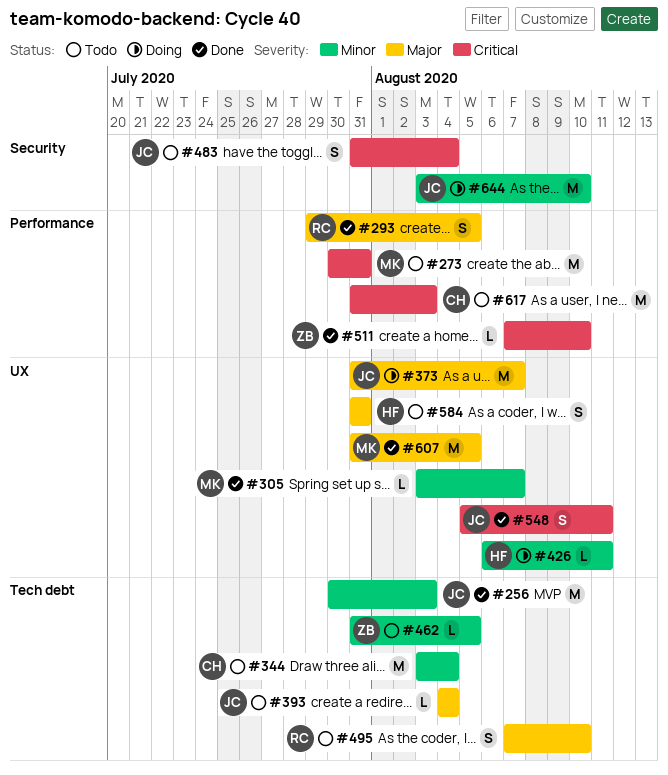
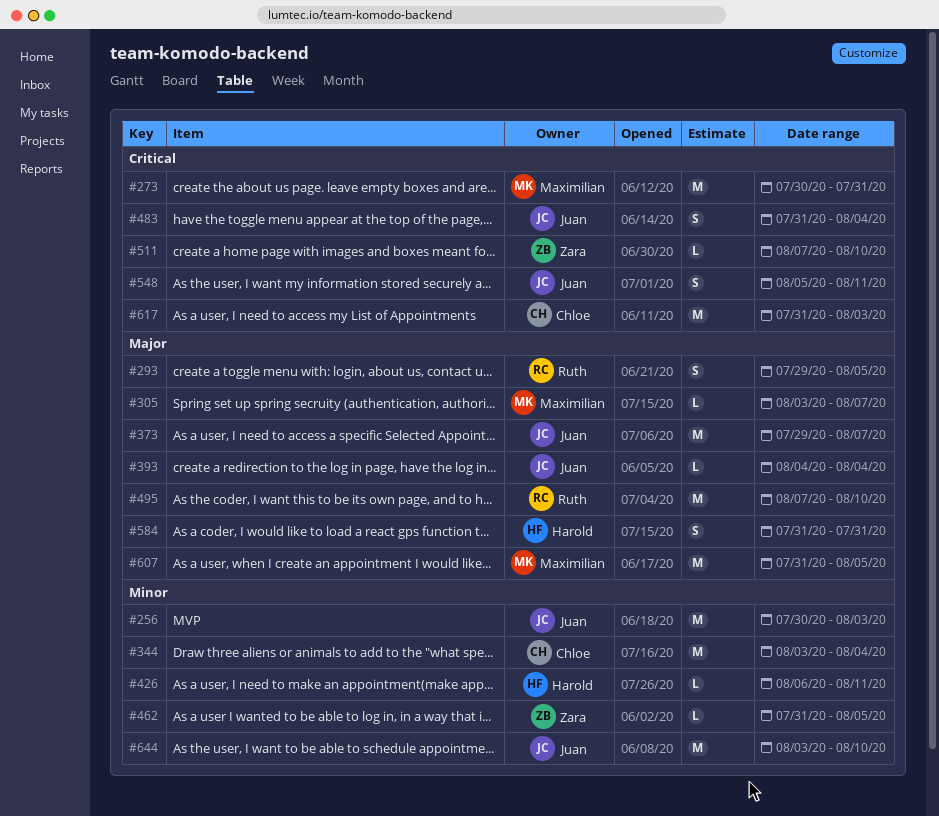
#305, priority: Minor -> Major
#373, start: Jul 31 -> Jul 29
#495, estimate: S -> M

